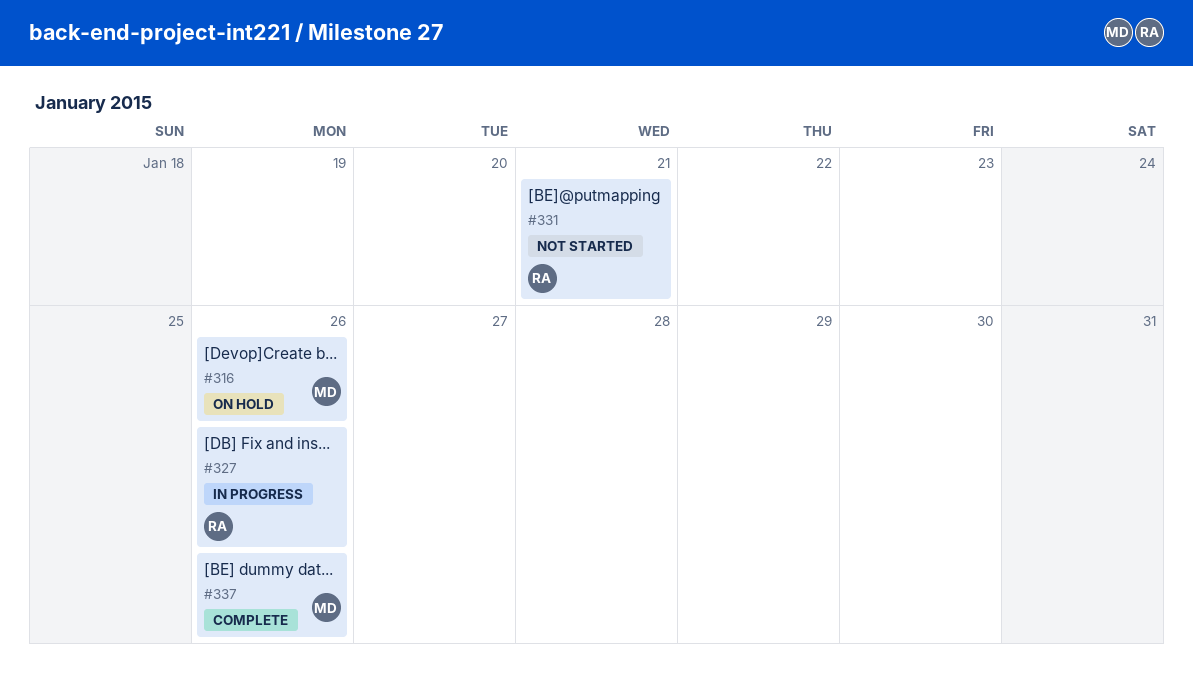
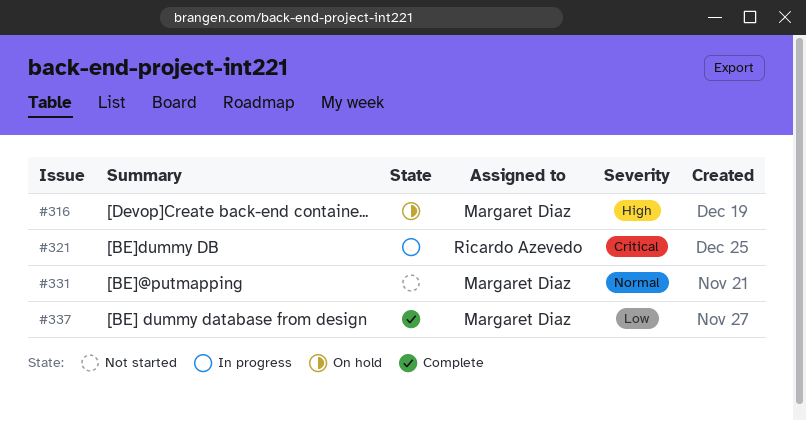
#321: none -> present
#327: present -> none
#331, owner: Ricardo Azevedo -> Margaret Diaz

